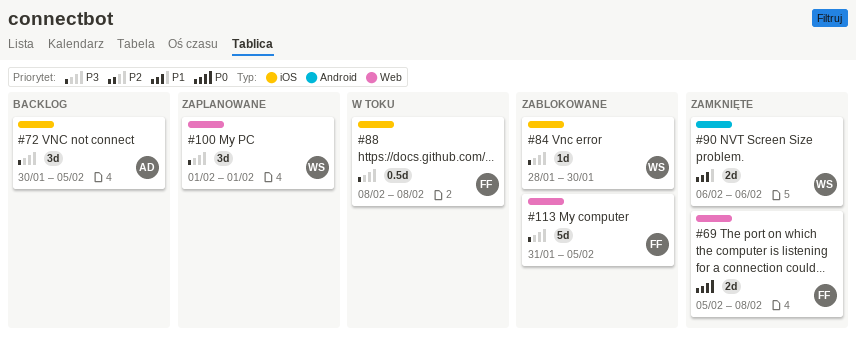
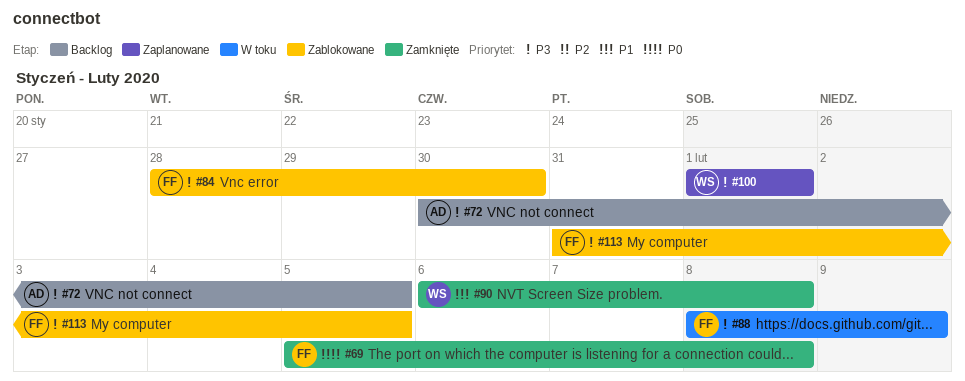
#84, owner: WS -> FF
#88, due: Feb 8 -> Feb 9
#90, due: Feb 6 -> Feb 8

